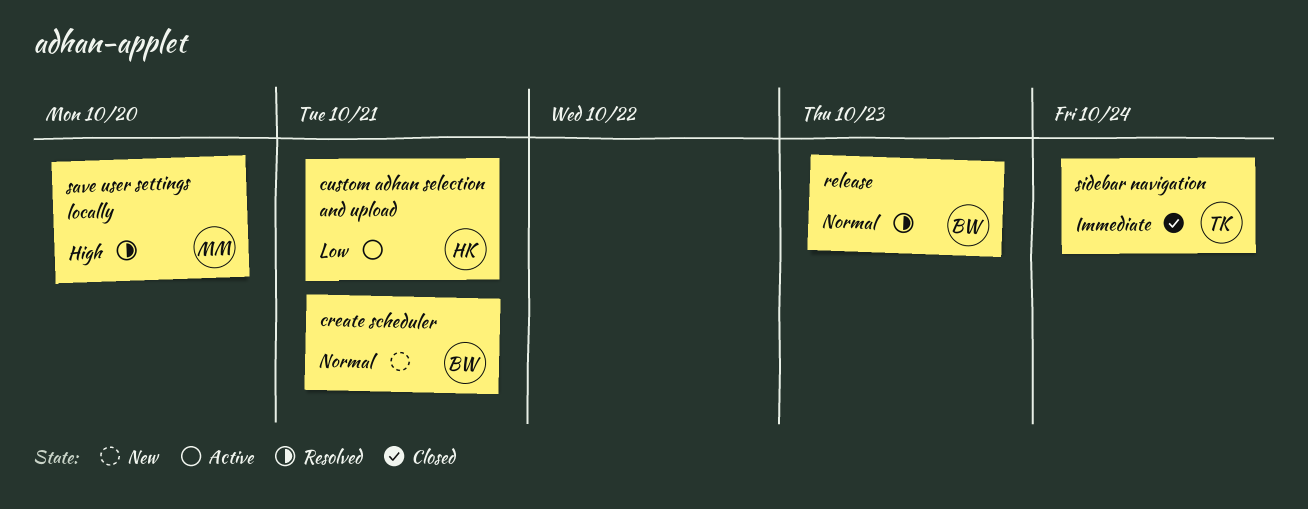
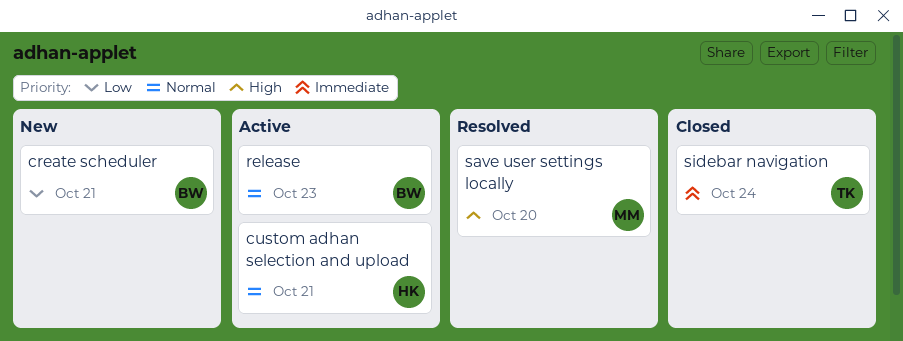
create scheduler, priority: Normal -> Low
custom adhan selection and upload, priority: Low -> Normal
release, status: Resolved -> Active

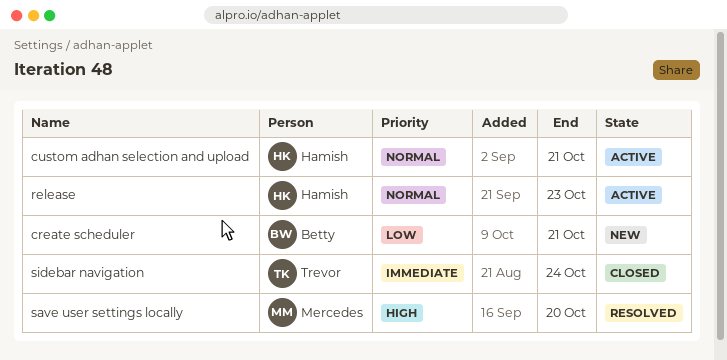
release, owner: Betty -> Hamish

